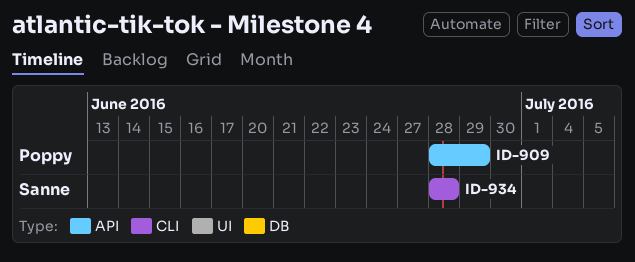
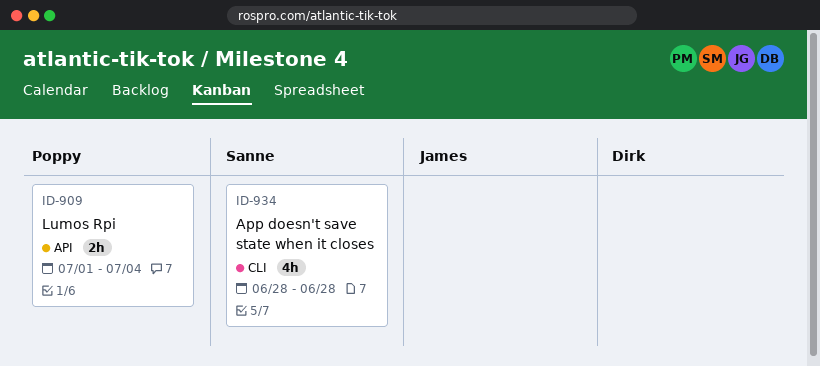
ID-909, start: Jun 28 -> Jul 1
ID-909, due: Jun 29 -> Jul 4

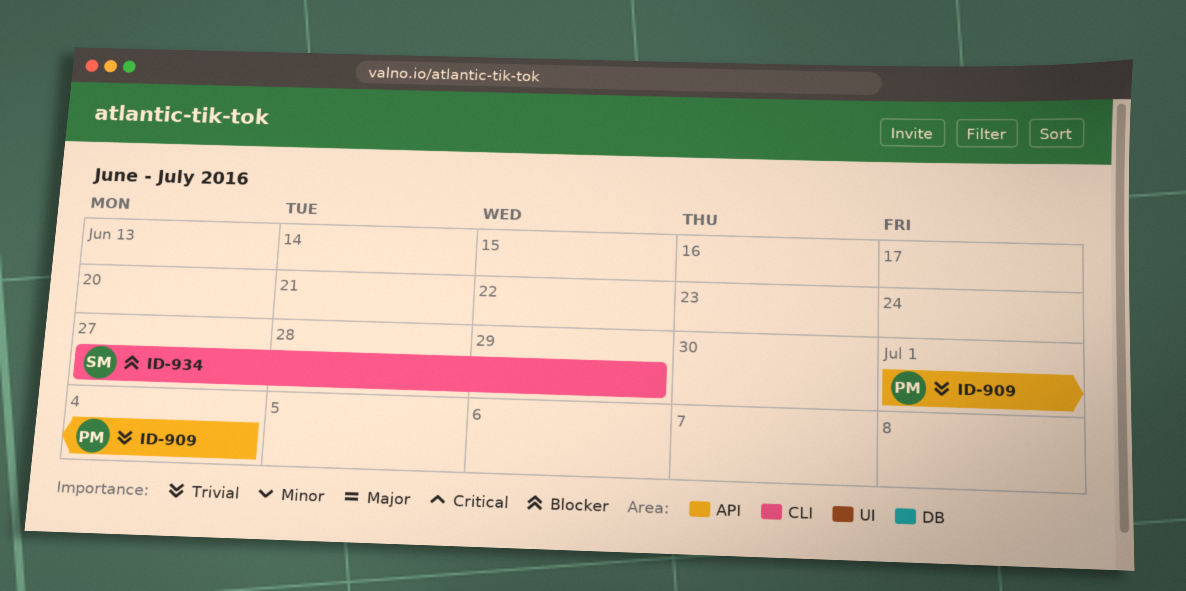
ID-934, start: Jun 28 -> Jun 27
ID-934, due: Jun 28 -> Jun 29

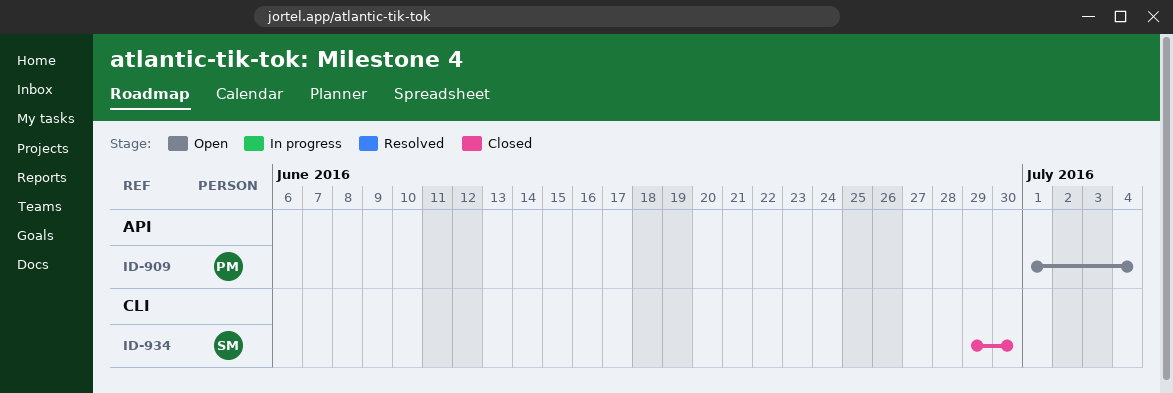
ID-934, start: Jun 27 -> Jun 29
ID-934, due: Jun 29 -> Jun 30

